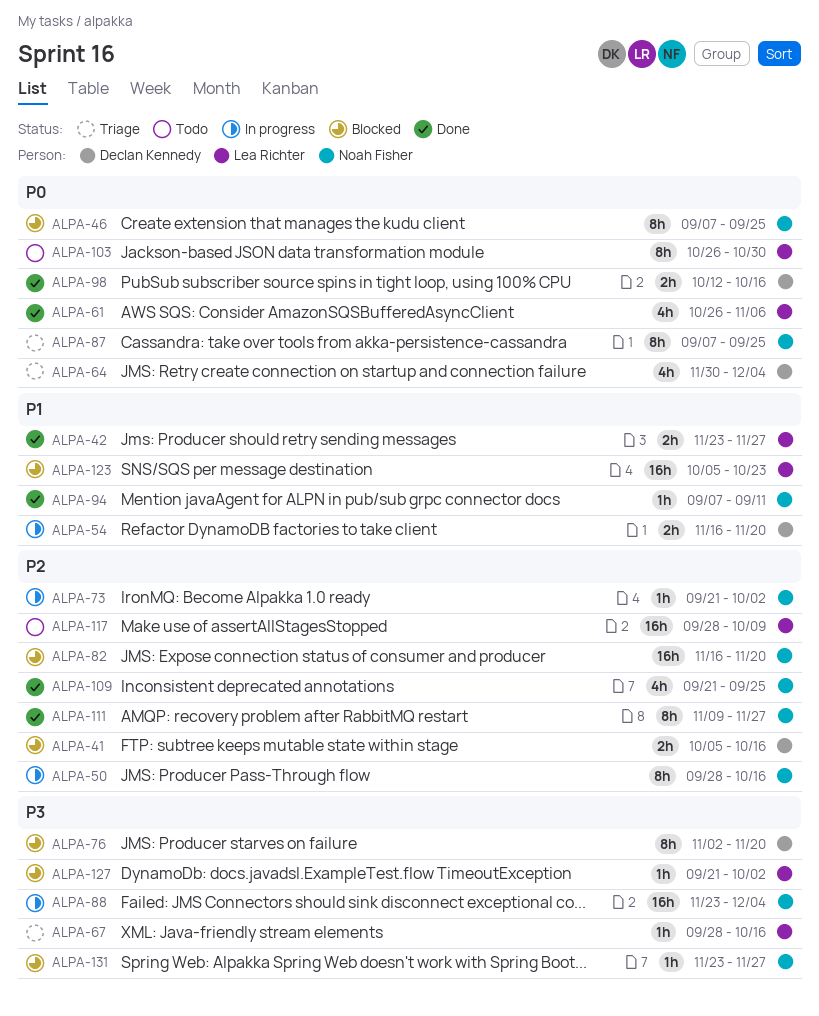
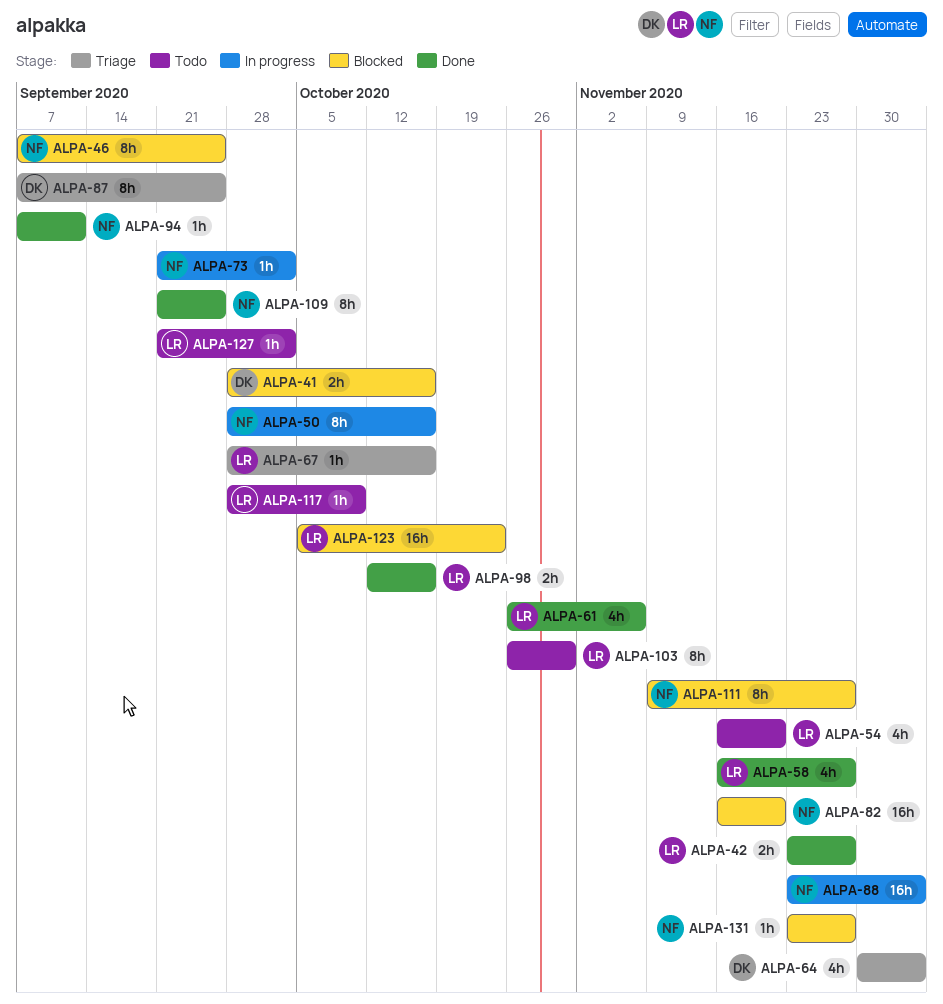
ALPA-41, start: Oct 5 -> Sep 28
ALPA-54, status: In progress -> Todo
ALPA-54, owner: Declan Kennedy -> Lea Richter
ALPA-54, estimate: 2h -> 4h
ALPA-58: none -> present
ALPA-76: present -> none
ALPA-87, owner: Noah Fisher -> Declan Kennedy
ALPA-98, owner: Declan Kennedy -> Lea Richter
ALPA-109, estimate: 4h -> 8h
ALPA-111, status: Done -> Blocked
ALPA-117, estimate: 16h -> 1h
ALPA-127, status: Blocked -> Todo

